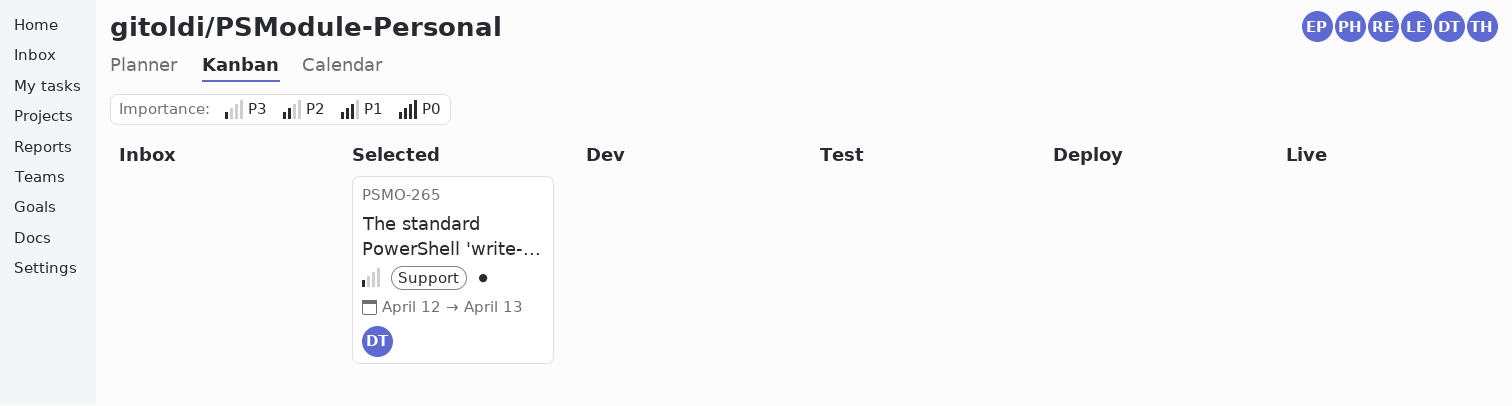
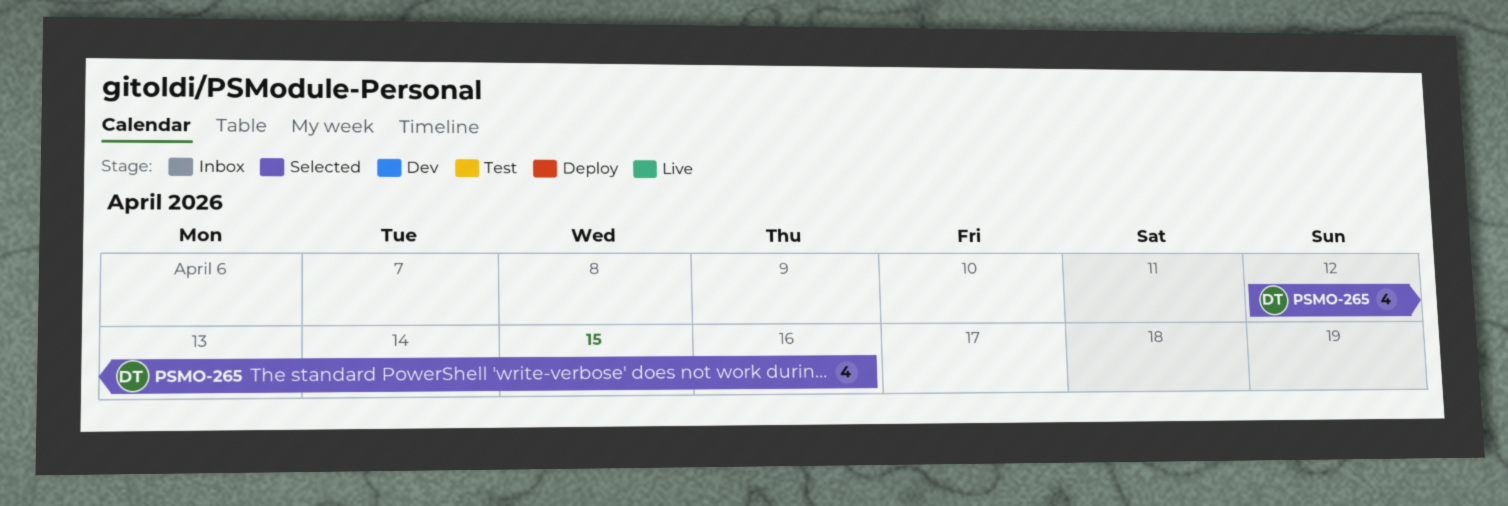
PSMO-265, estimate: 1 -> 4
PSMO-265, due: Apr 13 -> Apr 16

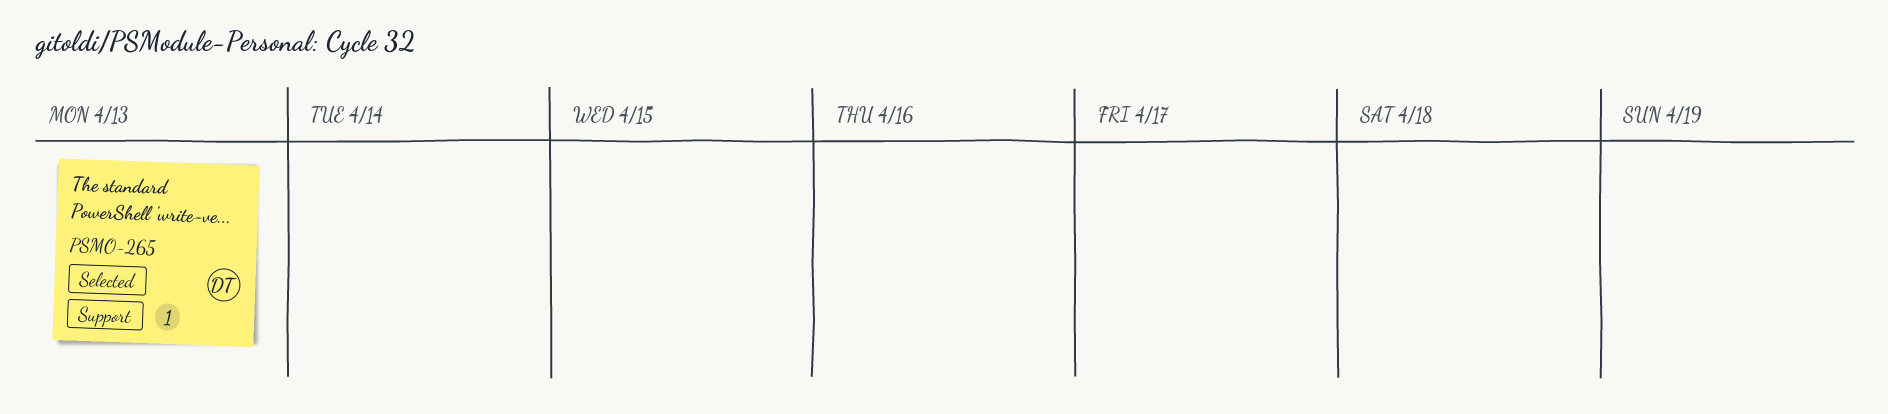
PSMO-265, estimate: 4 -> 1
PSMO-265, due: Apr 16 -> Apr 13

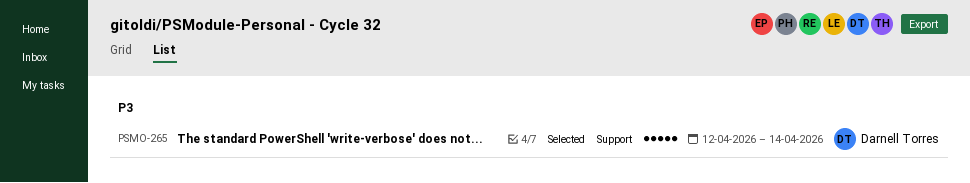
PSMO-265, estimate: 1 -> 5
PSMO-265, due: Apr 13 -> Apr 14

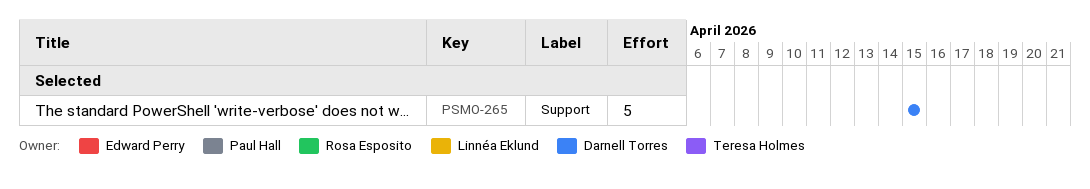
PSMO-265, start: Apr 12 -> Apr 15
PSMO-265, due: Apr 14 -> Apr 15

